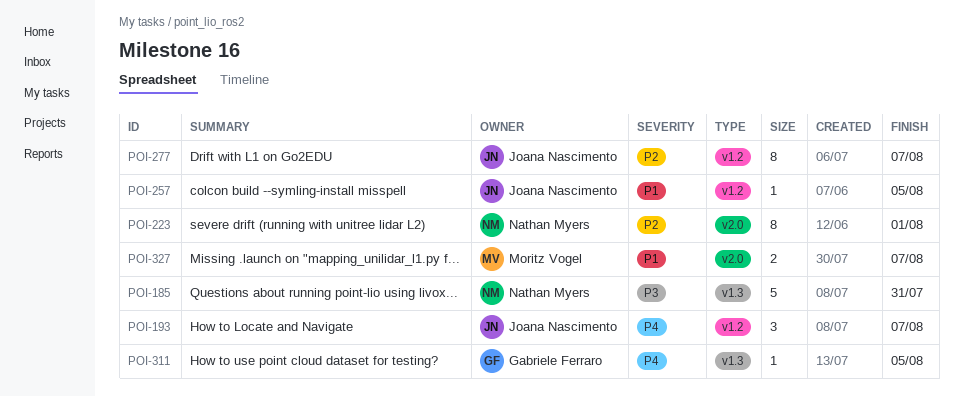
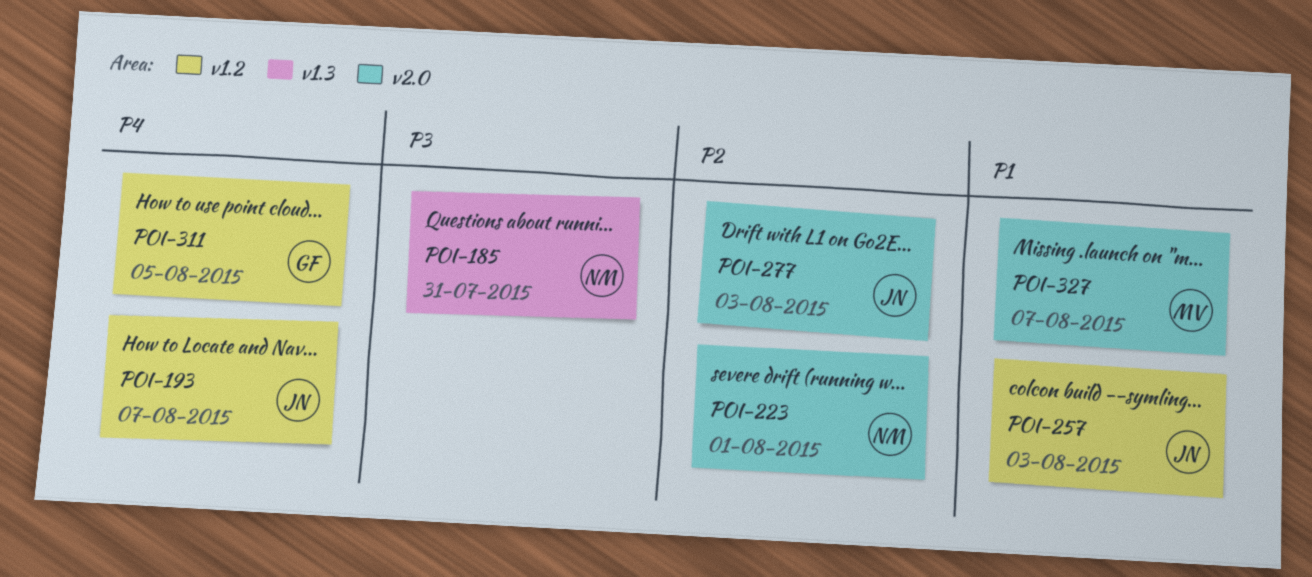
POI-257, due: Aug 5 -> Aug 3
POI-277, label: v1.2 -> v2.0
POI-277, due: Aug 7 -> Aug 3
POI-311, label: v1.3 -> v1.2

